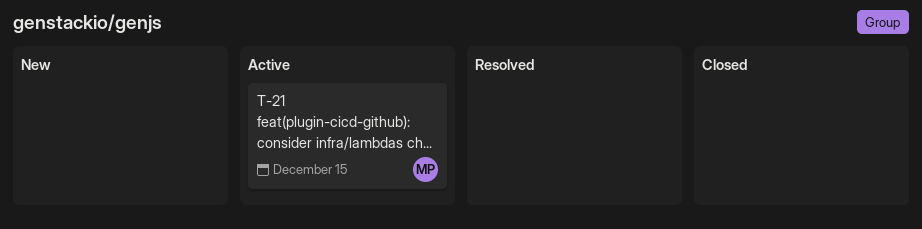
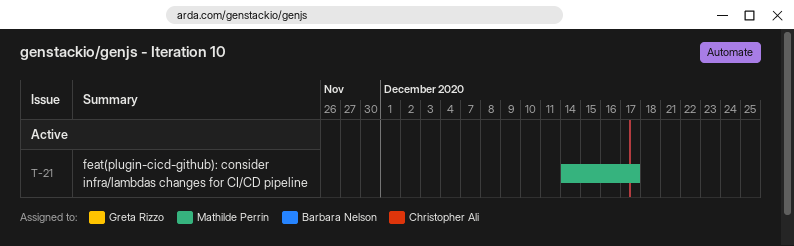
T-21, due: Dec 15 -> Dec 17

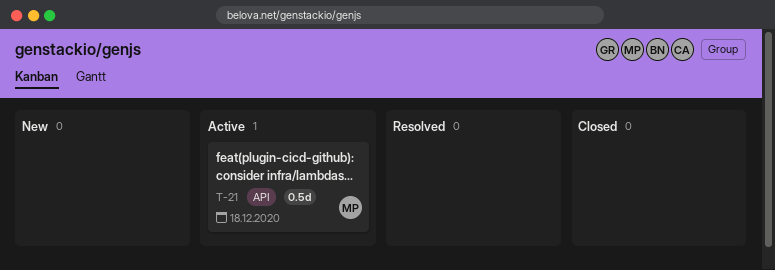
T-21, due: Dec 17 -> Dec 18

